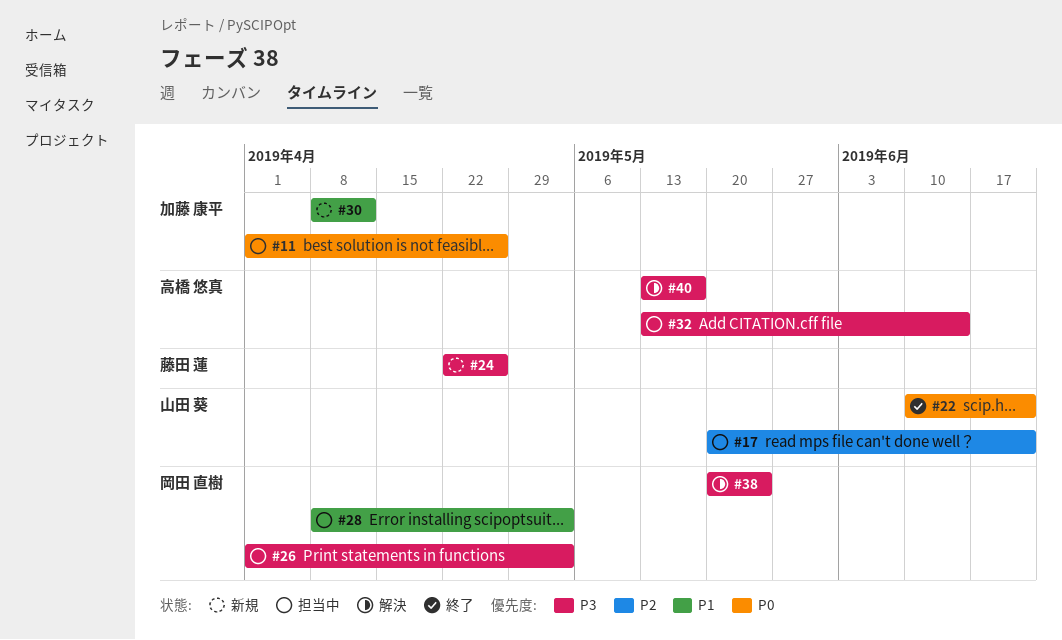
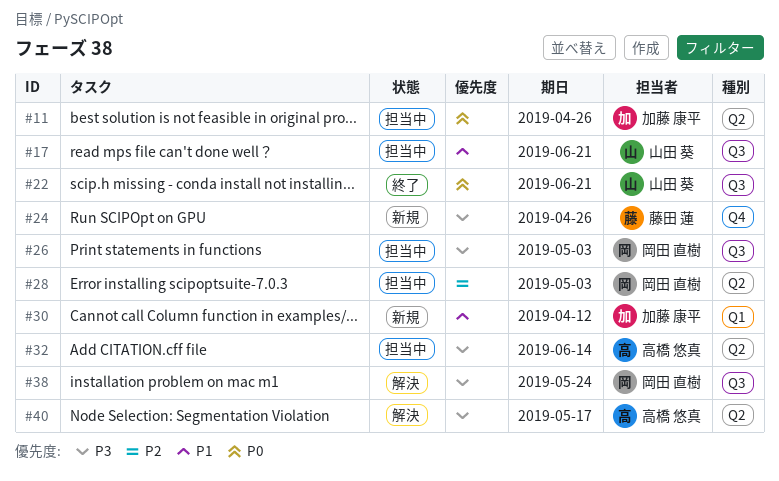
#17, priority: P2 -> P1
#28, priority: P1 -> P2

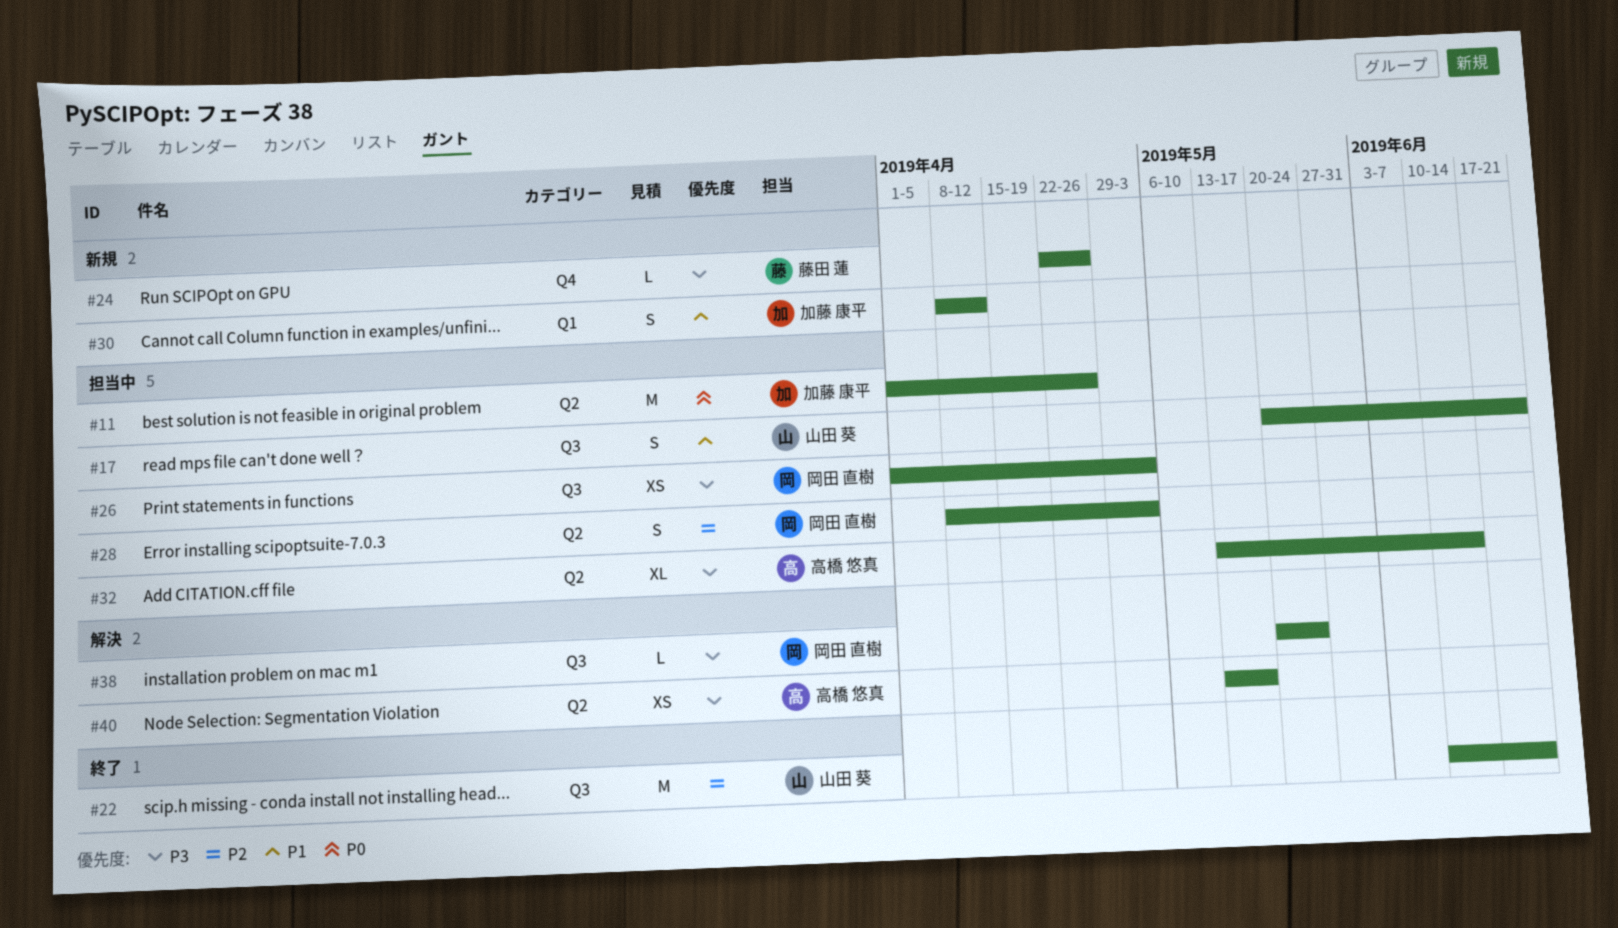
#22, priority: P0 -> P2

